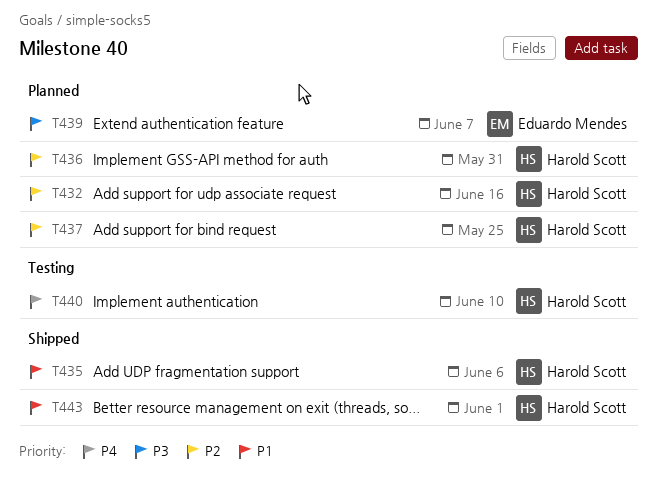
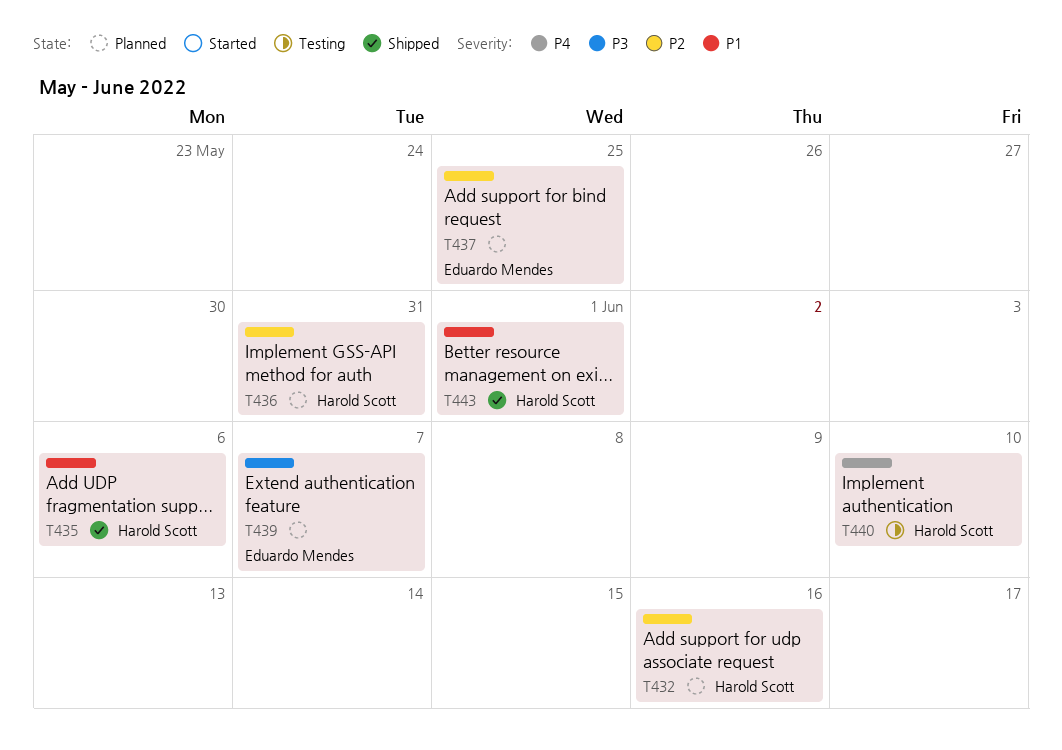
T437, owner: Harold Scott -> Eduardo Mendes

